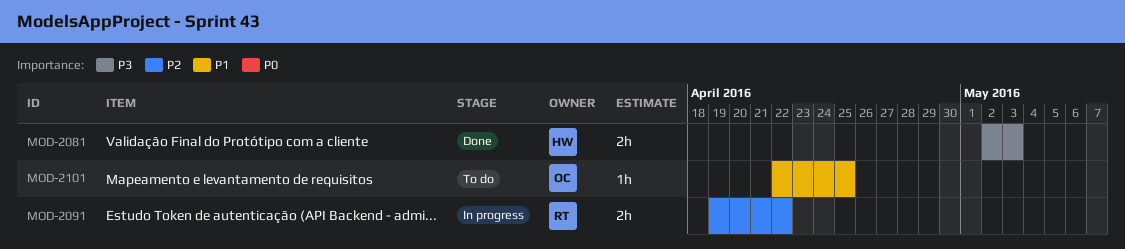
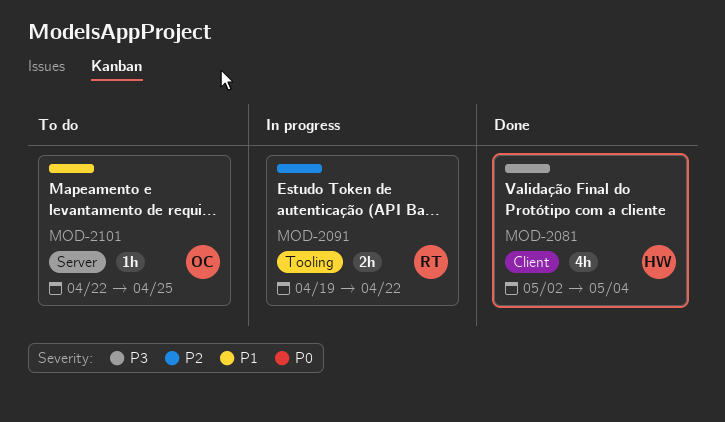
MOD-2081, estimate: 2h -> 4h
MOD-2081, due: May 3 -> May 4

